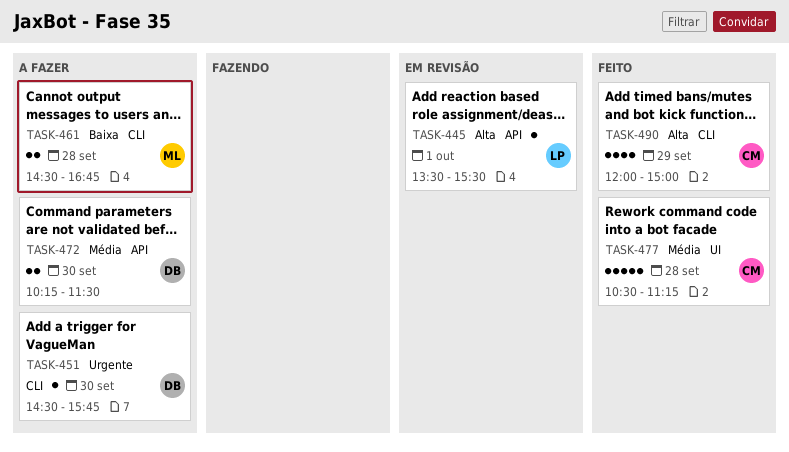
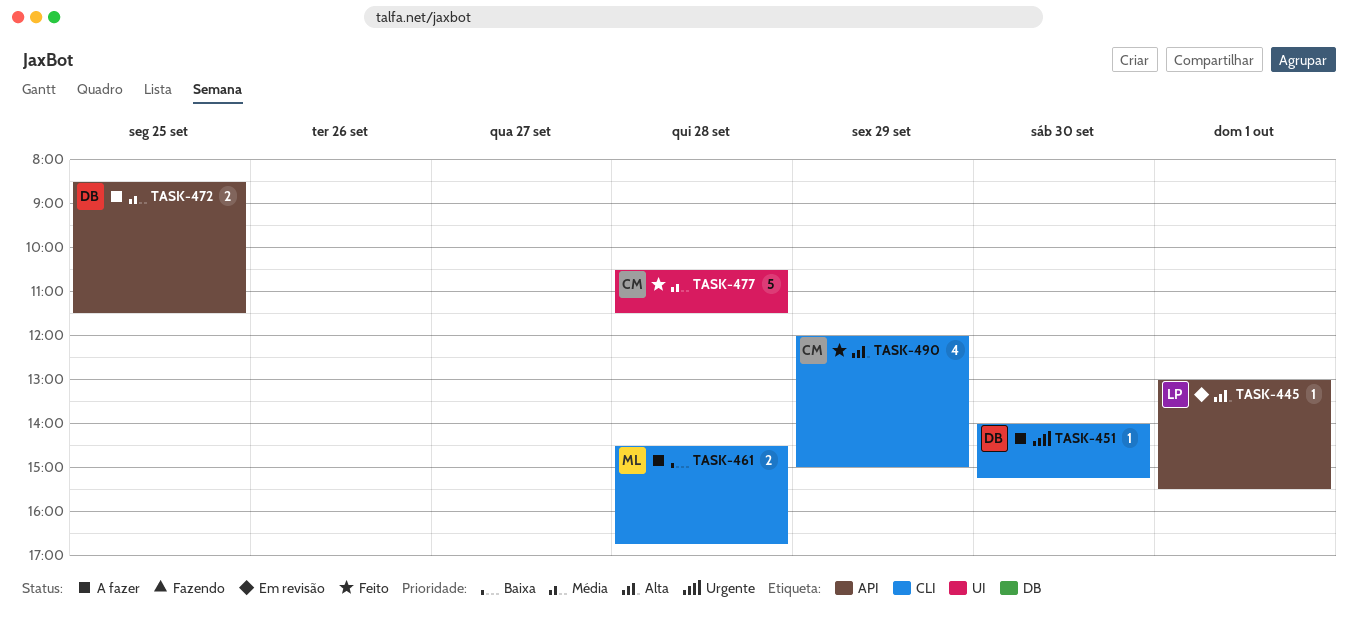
TASK-445, begins: 13:30 -> 13:00
TASK-451, begins: 14:30 -> 14:00
TASK-451, ends: 15:45 -> 15:15
TASK-472, day: Sep 30 -> Sep 25
TASK-472, begins: 10:15 -> 08:30
TASK-477, ends: 11:15 -> 11:30

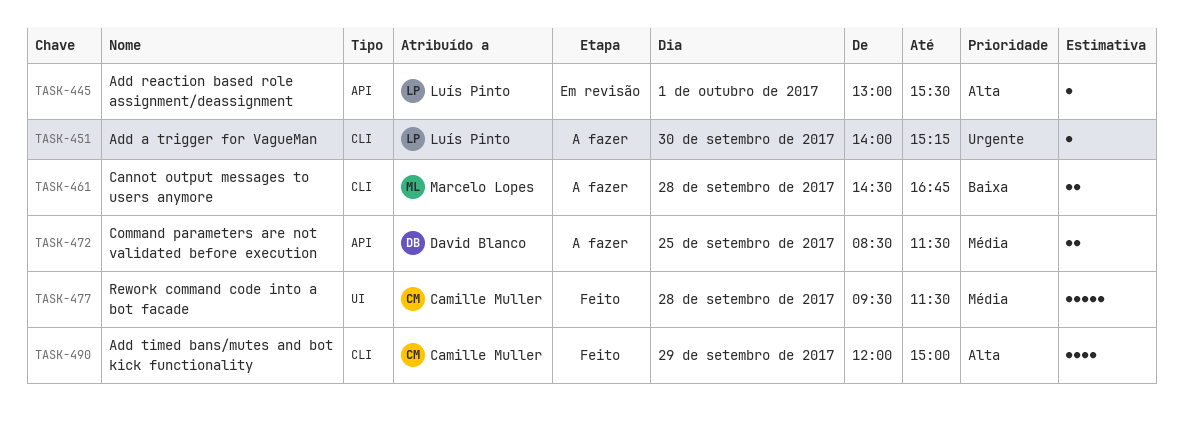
TASK-451, owner: David Blanco -> Luís Pinto
TASK-477, begins: 10:30 -> 09:30

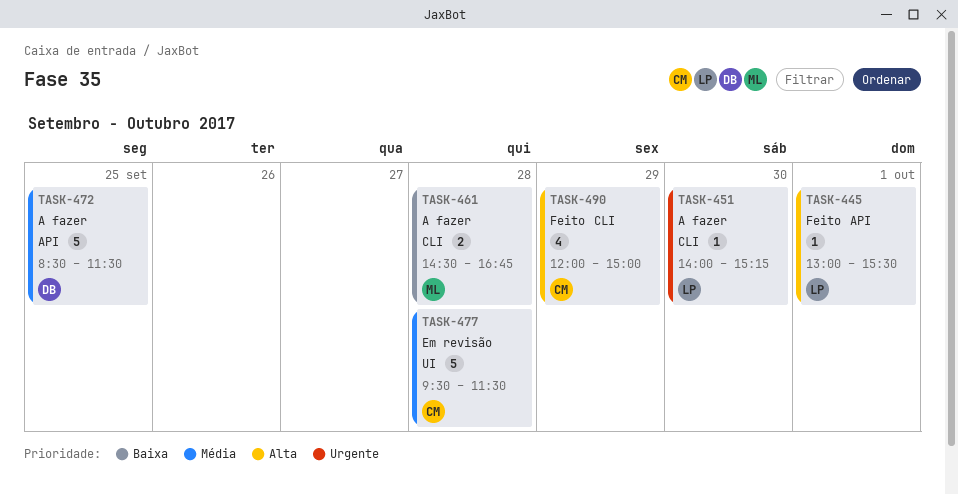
TASK-445, status: Em revisão -> Feito
TASK-472, estimate: 2 -> 5
TASK-477, status: Feito -> Em revisão

